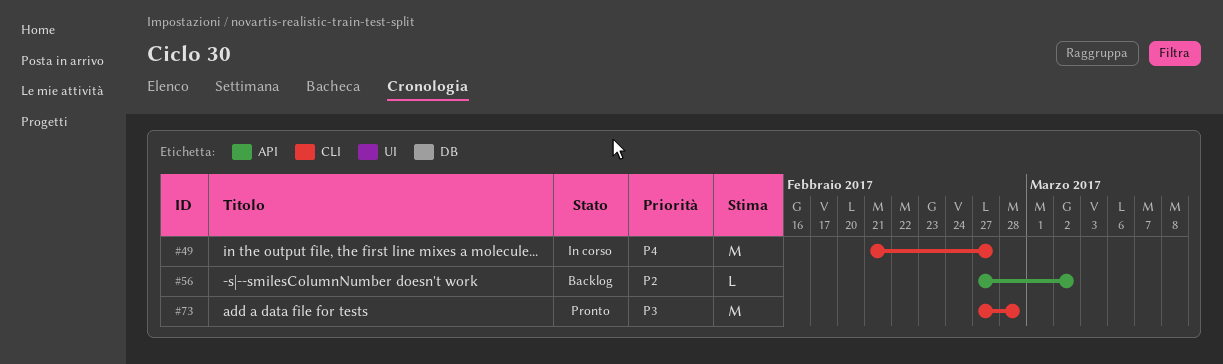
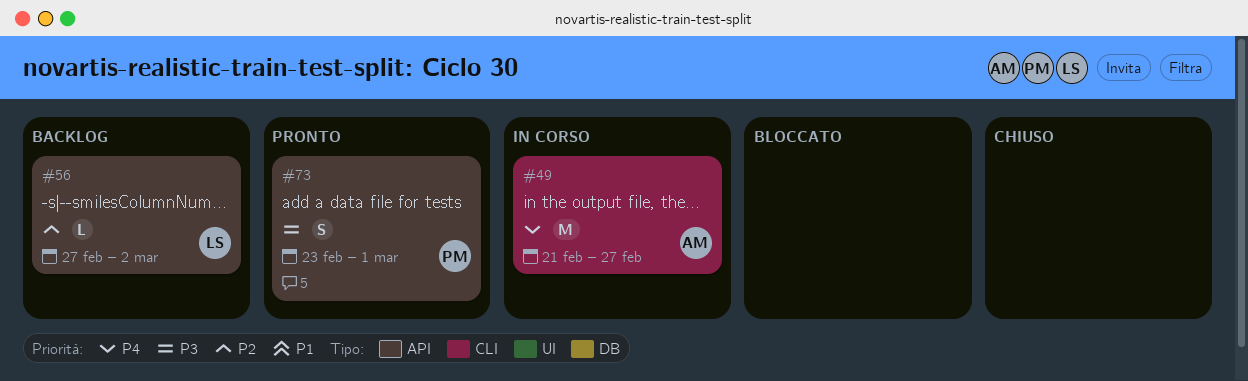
#73, label: CLI -> API
#73, estimate: M -> S
#73, start: Feb 27 -> Feb 23
#73, due: Feb 28 -> Mar 1

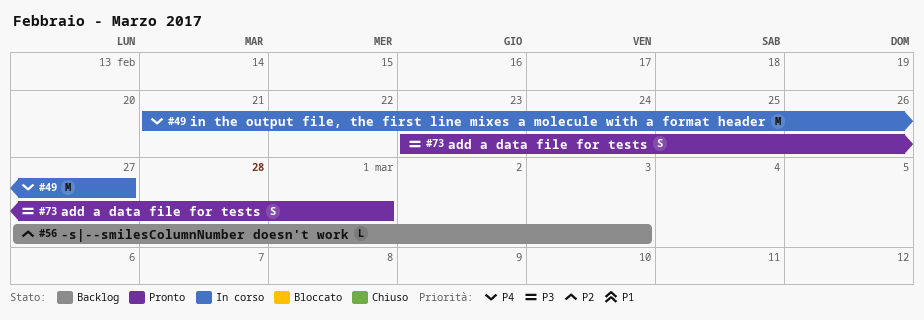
#56, due: Mar 2 -> Mar 3

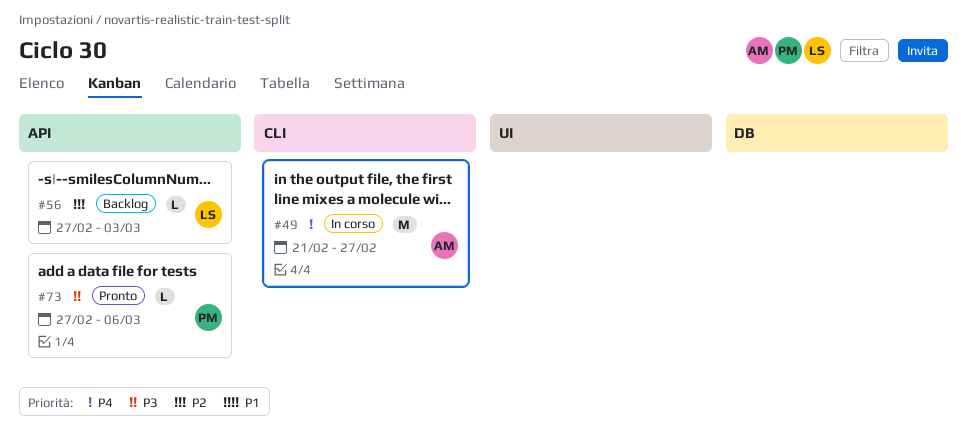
#73, estimate: S -> L
#73, start: Feb 23 -> Feb 27
#73, due: Mar 1 -> Mar 6

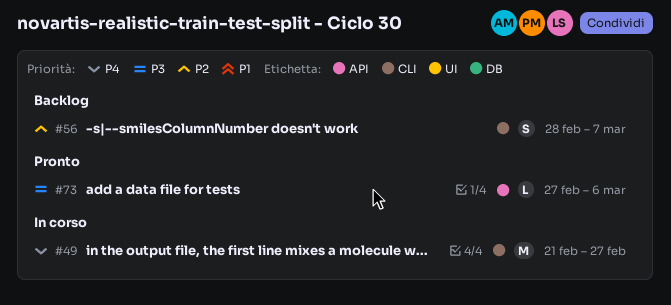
#56, label: API -> CLI
#56, estimate: L -> S
#56, start: Feb 27 -> Feb 28
#56, due: Mar 3 -> Mar 7

